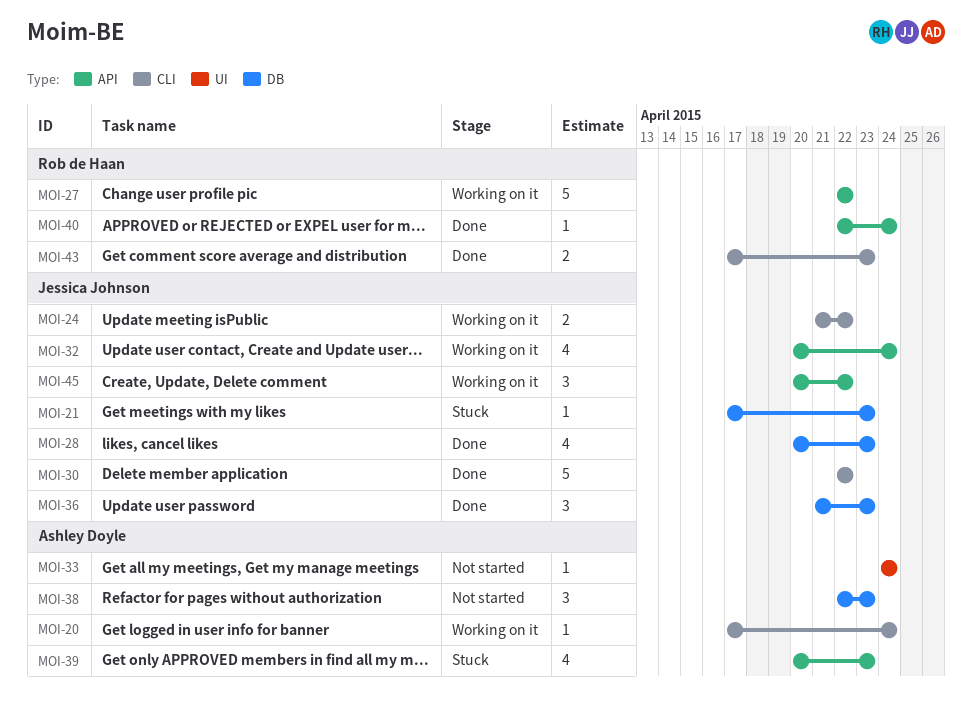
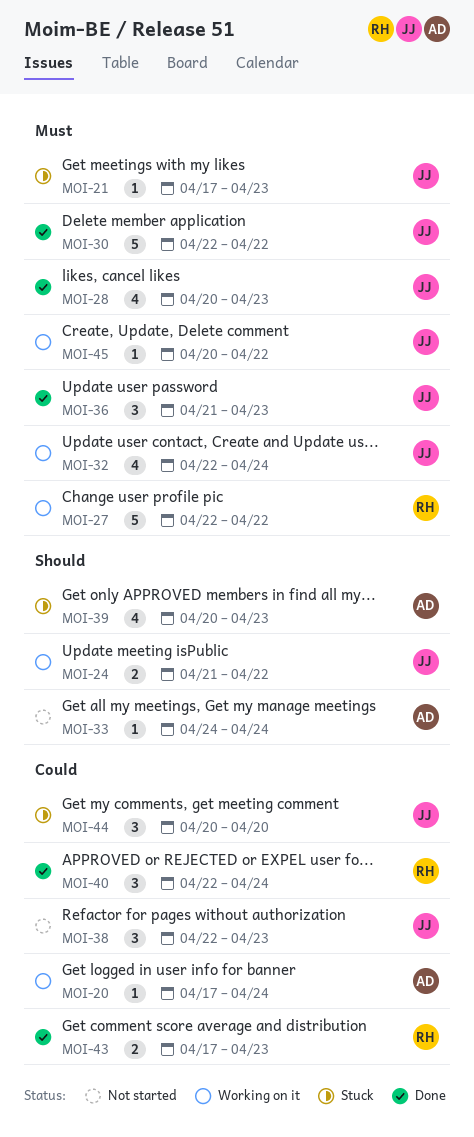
MOI-32, start: Apr 20 -> Apr 22
MOI-38, owner: Ashley Doyle -> Jessica Johnson
MOI-40, estimate: 1 -> 3
MOI-44: none -> present
MOI-45, estimate: 3 -> 1

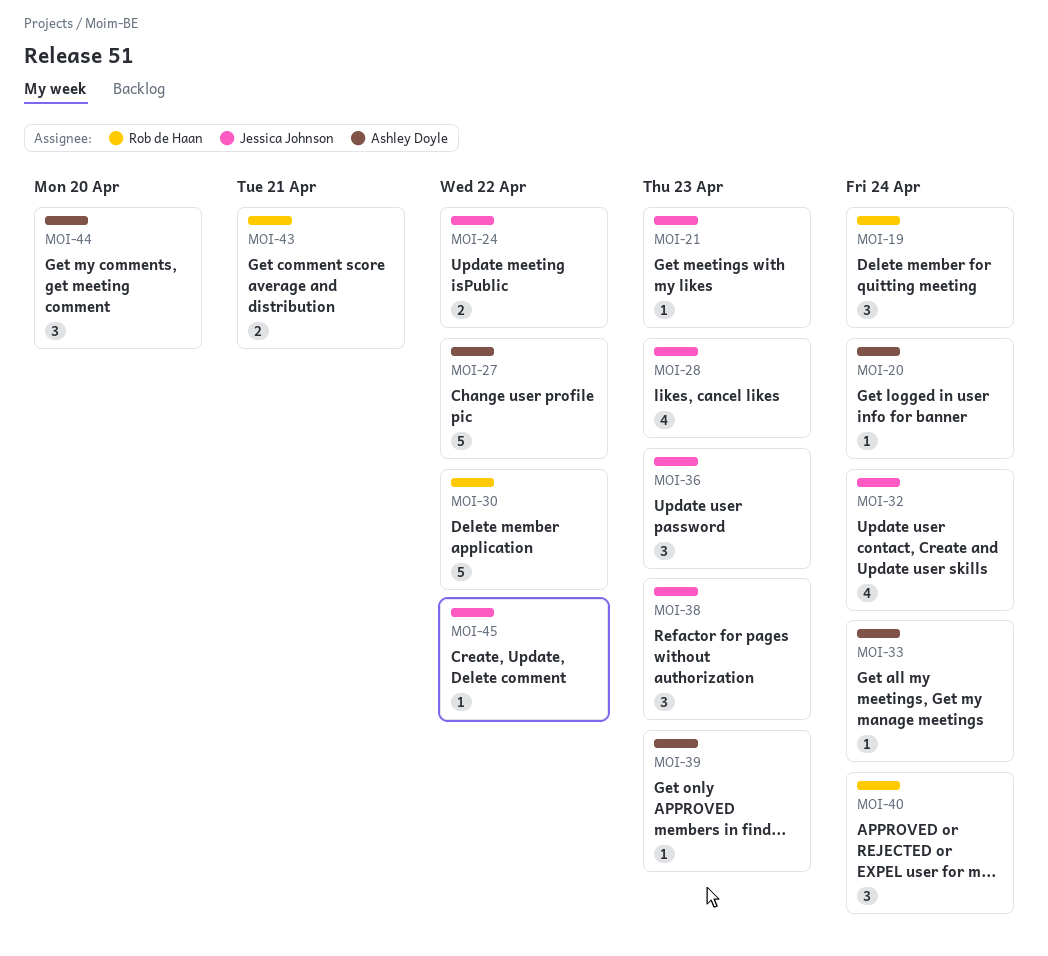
MOI-19: none -> present
MOI-27, owner: Rob de Haan -> Ashley Doyle
MOI-30, owner: Jessica Johnson -> Rob de Haan
MOI-39, estimate: 4 -> 1
MOI-43, due: Apr 23 -> Apr 21
MOI-44, owner: Jessica Johnson -> Ashley Doyle

